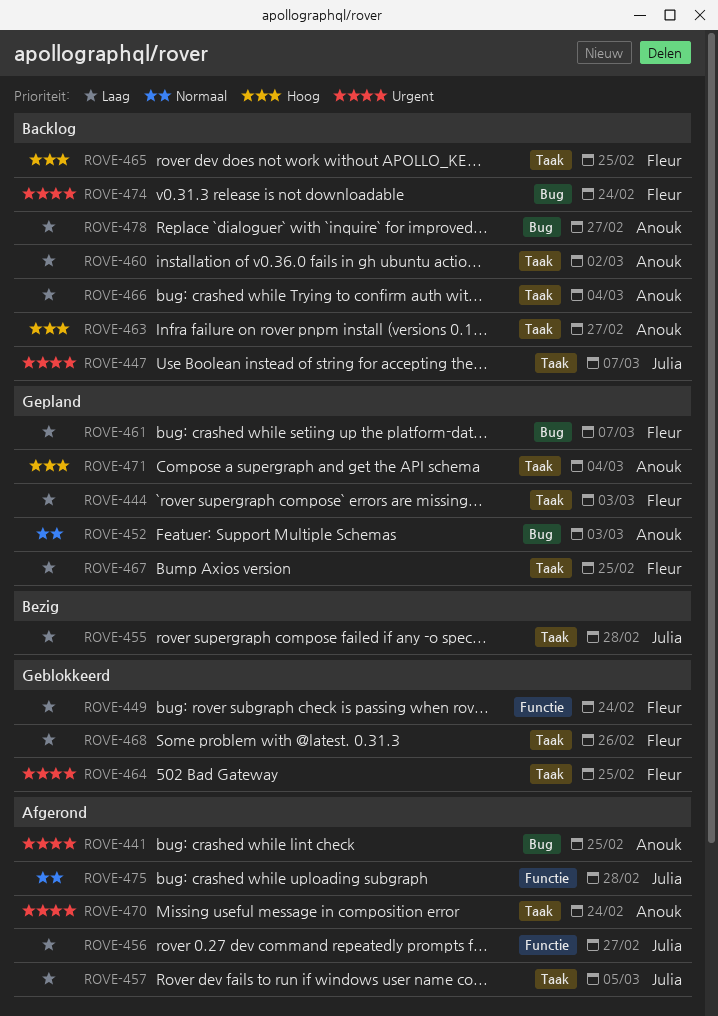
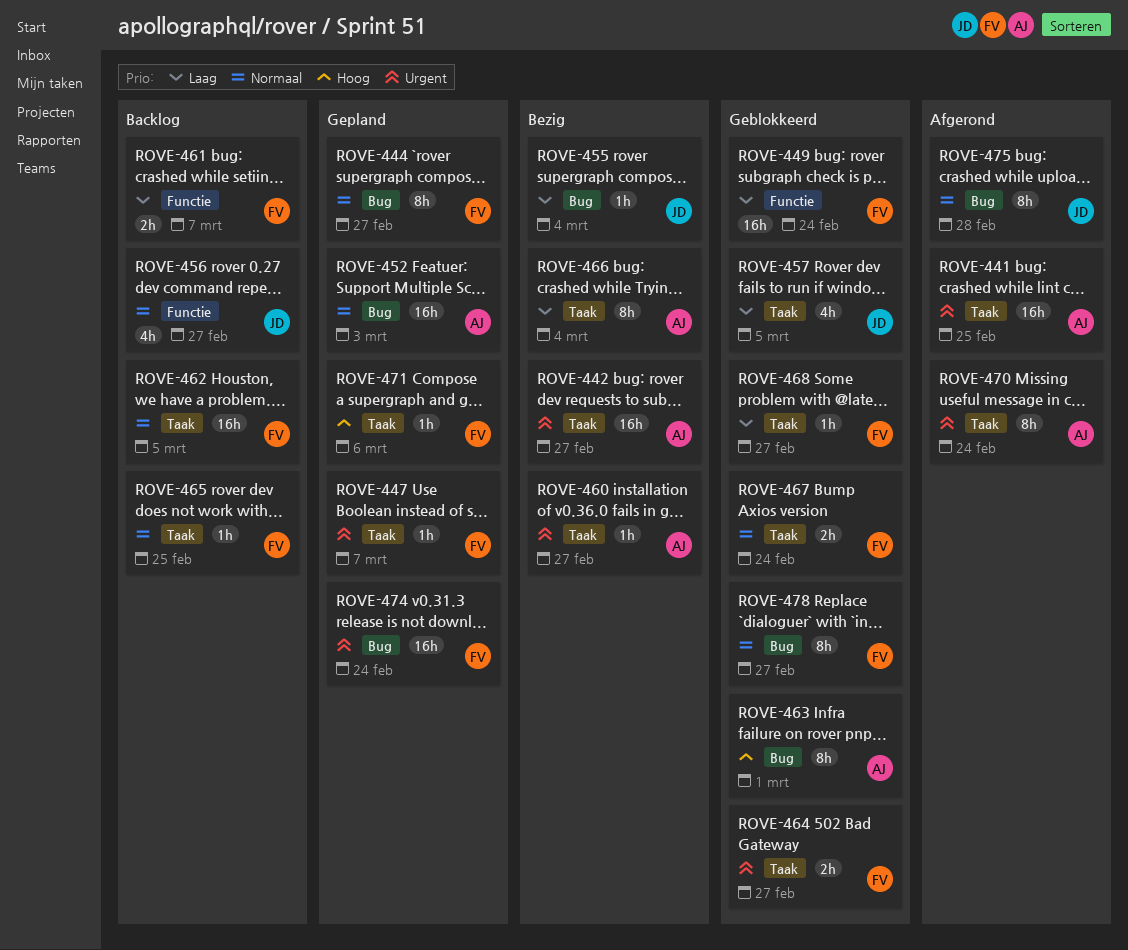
ROVE-441, label: Bug -> Taak
ROVE-442: none -> present
ROVE-444, priority: Laag -> Normaal
ROVE-444, label: Taak -> Bug
ROVE-444, due: Mar 3 -> Feb 27
ROVE-447, status: Backlog -> Gepland
ROVE-447, owner: Julia -> Fleur
ROVE-455, label: Taak -> Bug
ROVE-455, due: Feb 28 -> Mar 4
ROVE-456, status: Afgerond -> Backlog
ROVE-456, priority: Laag -> Normaal
ROVE-457, status: Afgerond -> Geblokkeerd
ROVE-460, status: Backlog -> Bezig
ROVE-460, priority: Laag -> Urgent
ROVE-460, due: Mar 2 -> Feb 27
ROVE-461, status: Gepland -> Backlog
ROVE-461, label: Bug -> Functie
ROVE-462: none -> present
ROVE-463, status: Backlog -> Geblokkeerd
ROVE-463, label: Taak -> Bug
ROVE-463, due: Feb 27 -> Mar 1
ROVE-464, due: Feb 25 -> Feb 27
ROVE-465, priority: Hoog -> Normaal
ROVE-466, status: Backlog -> Bezig
ROVE-467, status: Gepland -> Geblokkeerd
ROVE-467, priority: Laag -> Normaal
ROVE-467, due: Feb 25 -> Feb 24
ROVE-468, due: Feb 26 -> Feb 27
ROVE-471, owner: Anouk -> Fleur
ROVE-471, due: Mar 4 -> Mar 6
ROVE-474, status: Backlog -> Gepland
ROVE-475, label: Functie -> Bug
ROVE-478, status: Backlog -> Geblokkeerd
ROVE-478, owner: Anouk -> Fleur
ROVE-478, priority: Laag -> Normaal

